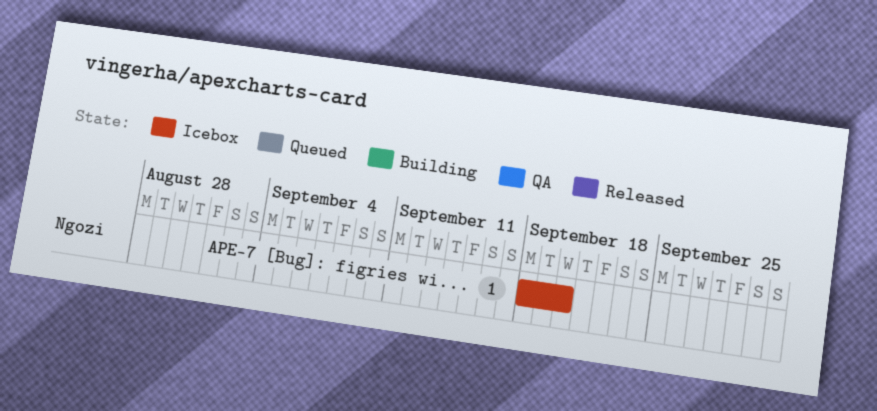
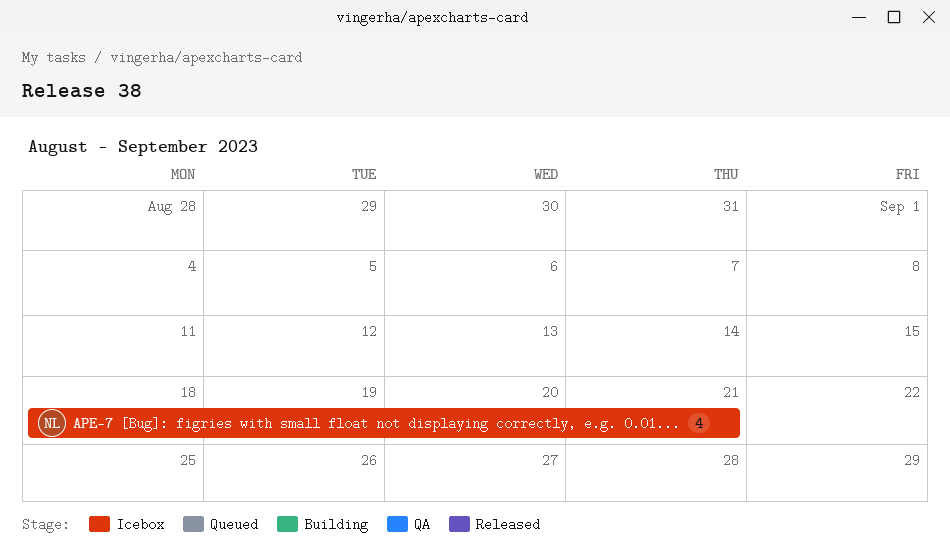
APE-7, estimate: 1 -> 4
APE-7, due: Sep 20 -> Sep 21

